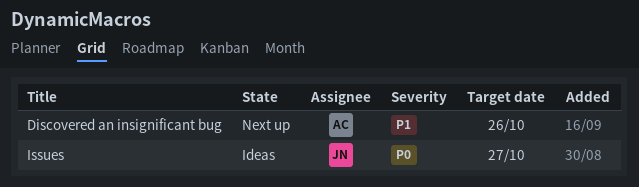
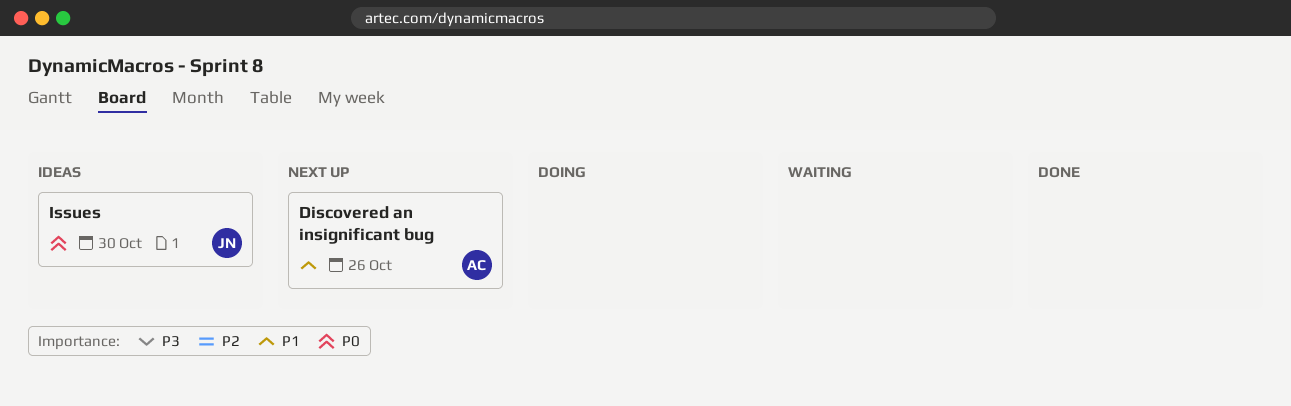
Issues, due: Oct 27 -> Oct 30

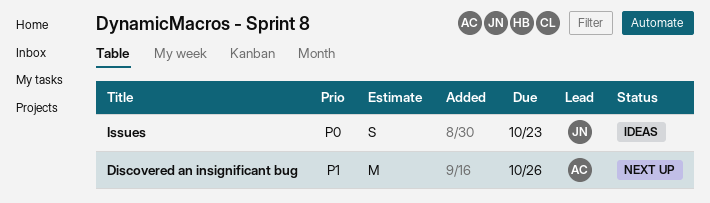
Issues, due: Oct 30 -> Oct 23

